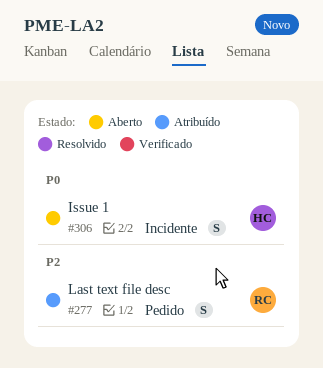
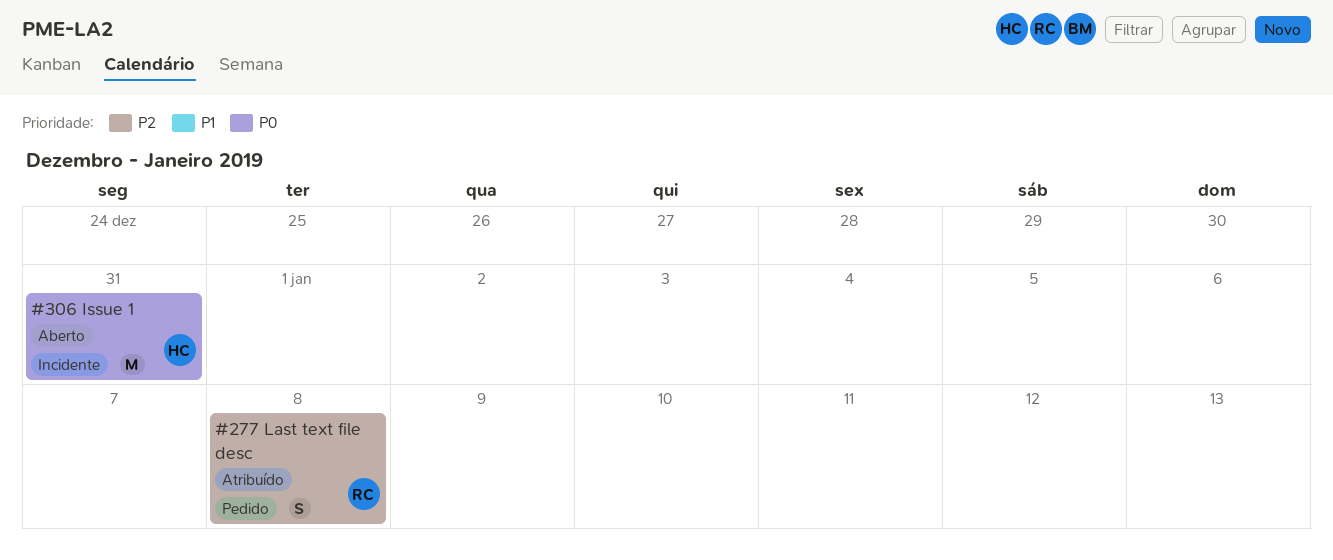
#306, estimate: S -> M

